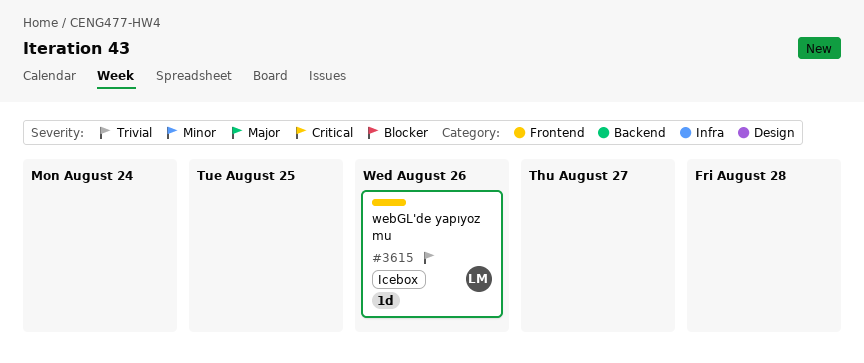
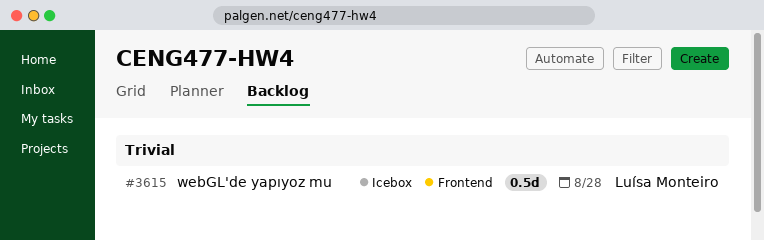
#3615, estimate: 1d -> 0.5d
#3615, due: Aug 26 -> Aug 28

